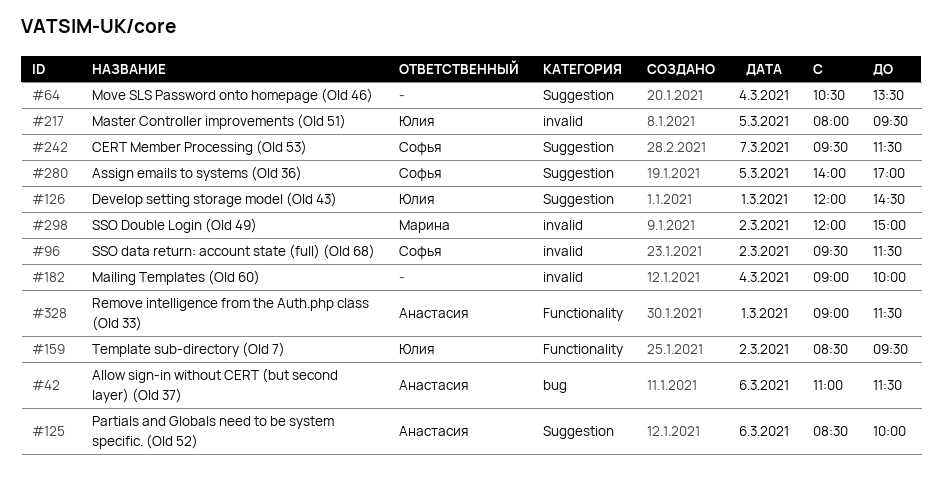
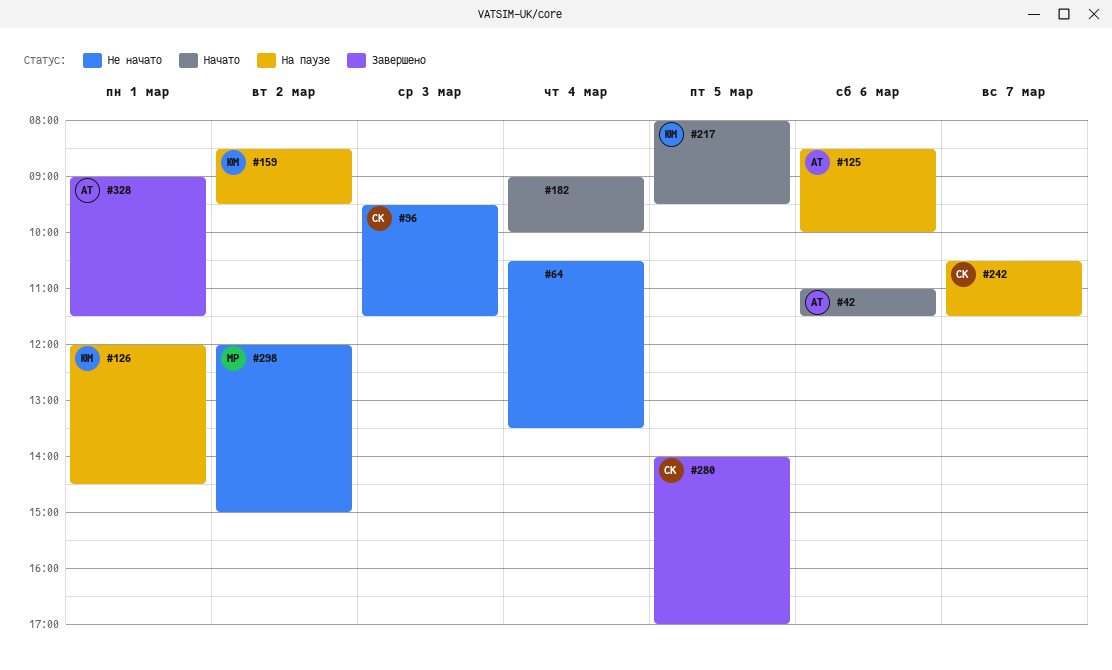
#96, day: Mar 2 -> Mar 3
#242, begins: 09:30 -> 10:30

